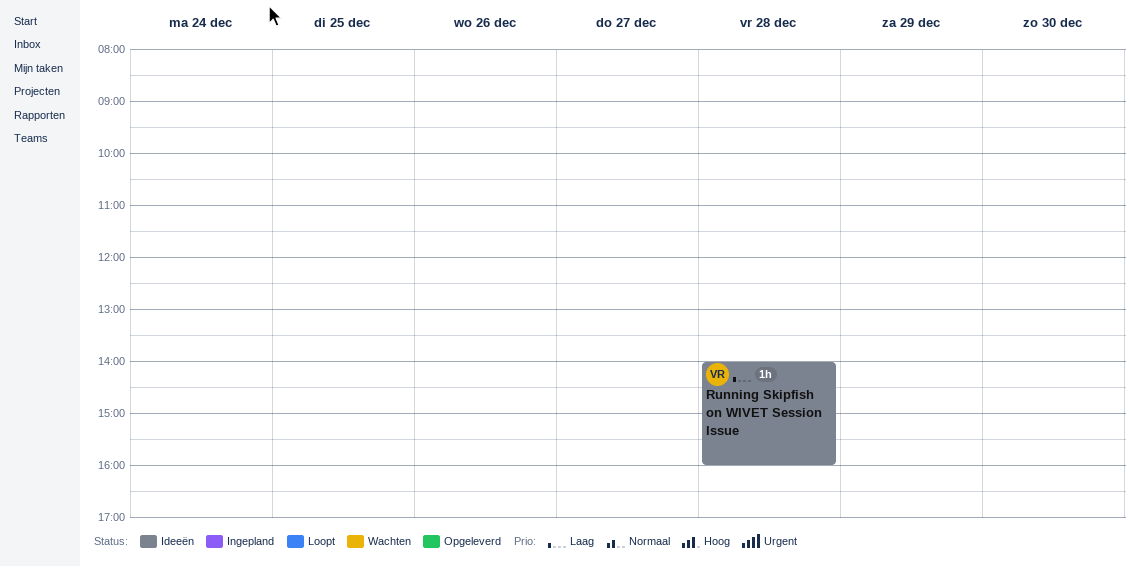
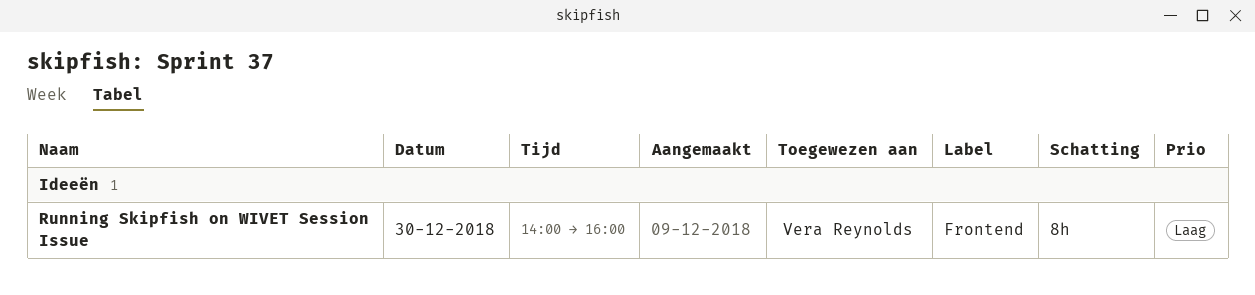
Running Skipfish on WIVET Session Issue, estimate: 1h -> 8h
Running Skipfish on WIVET Session Issue, day: Dec 28 -> Dec 30

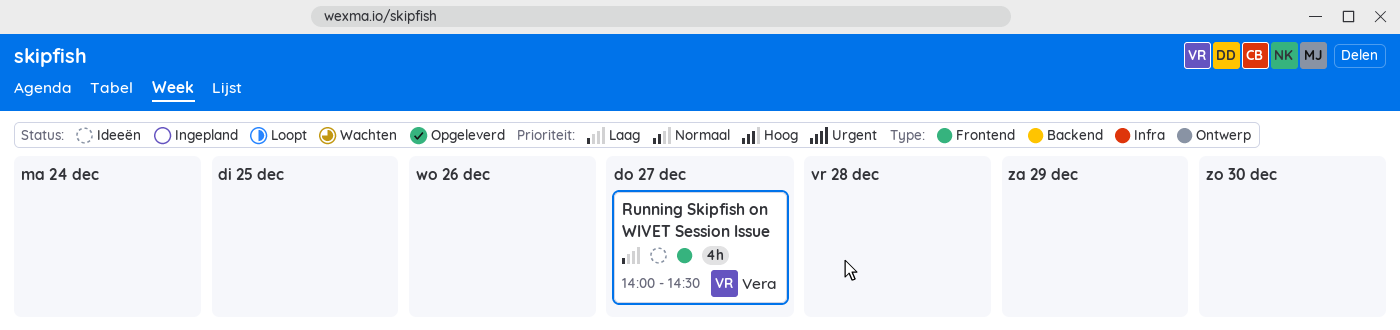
Running Skipfish on WIVET Session Issue, estimate: 8h -> 4h
Running Skipfish on WIVET Session Issue, day: Dec 30 -> Dec 27
Running Skipfish on WIVET Session Issue, ends: 16:00 -> 14:30

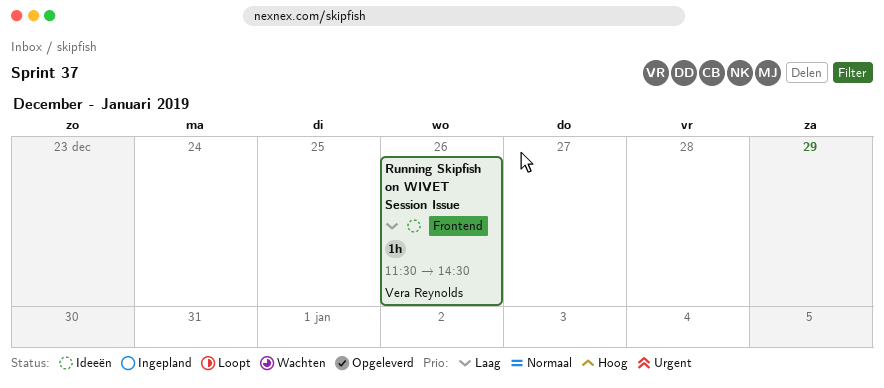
Running Skipfish on WIVET Session Issue, estimate: 4h -> 1h
Running Skipfish on WIVET Session Issue, day: Dec 27 -> Dec 26
Running Skipfish on WIVET Session Issue, begins: 14:00 -> 11:30

